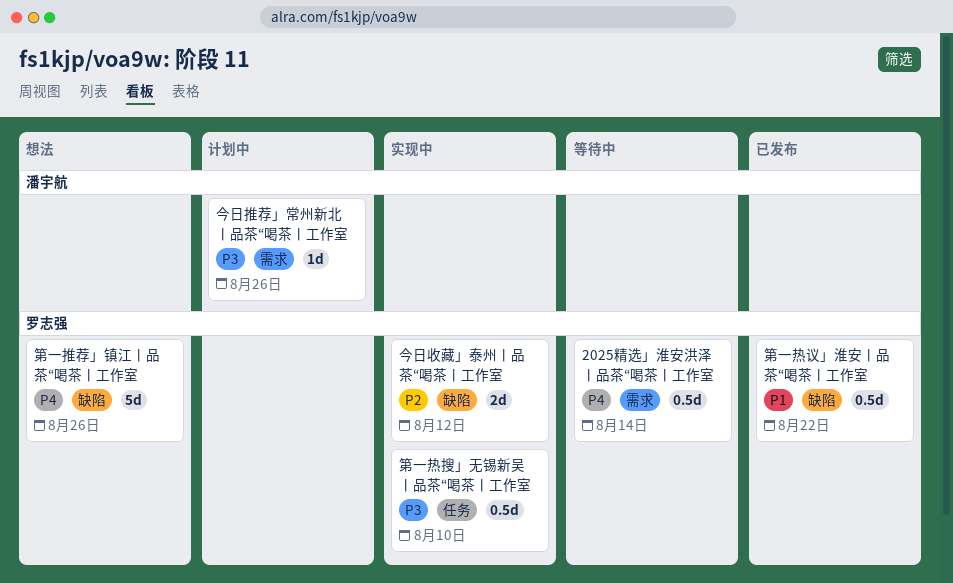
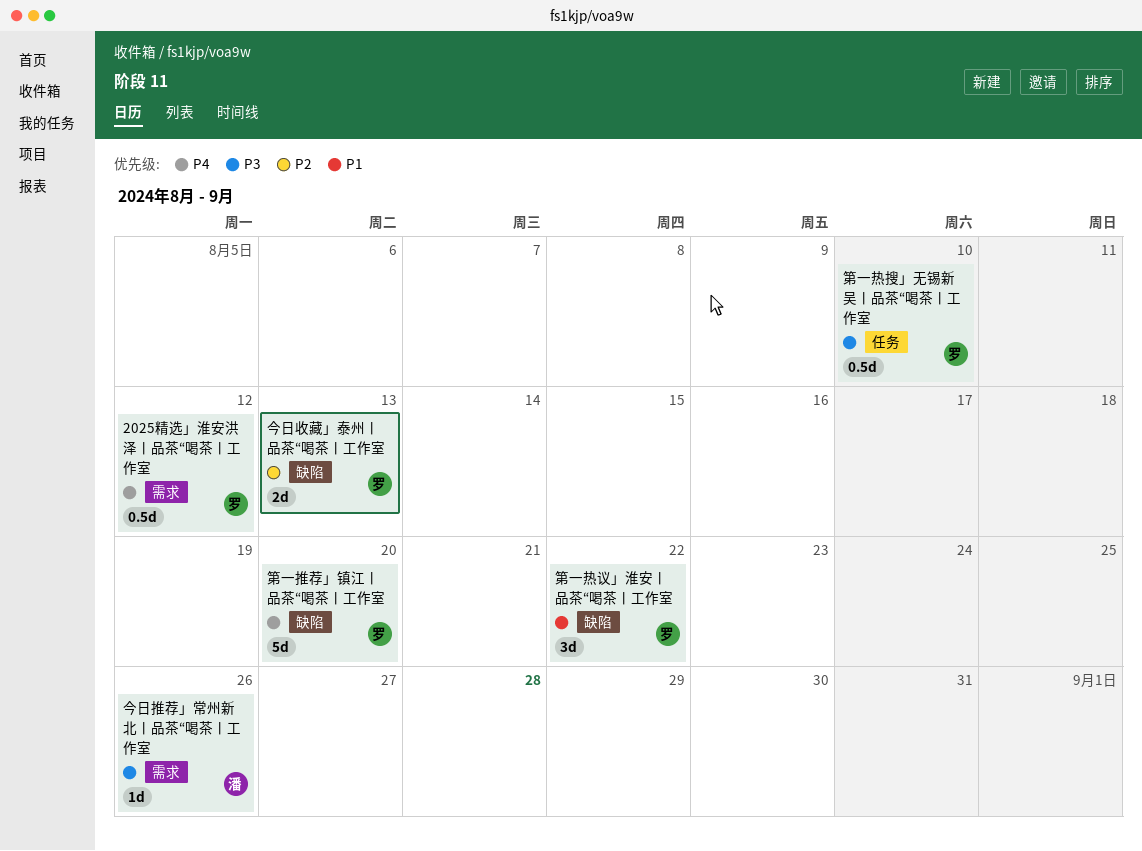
2025精选」淮安洪泽丨品茶“喝茶丨工作室, due: Aug 14 -> Aug 12
今日收藏」泰州丨品茶“喝茶丨工作室, due: Aug 12 -> Aug 13
第一推荐」镇江丨品茶“喝茶丨工作室, due: Aug 26 -> Aug 20
第一热议」淮安丨品茶“喝茶丨工作室, estimate: 0.5d -> 3d

